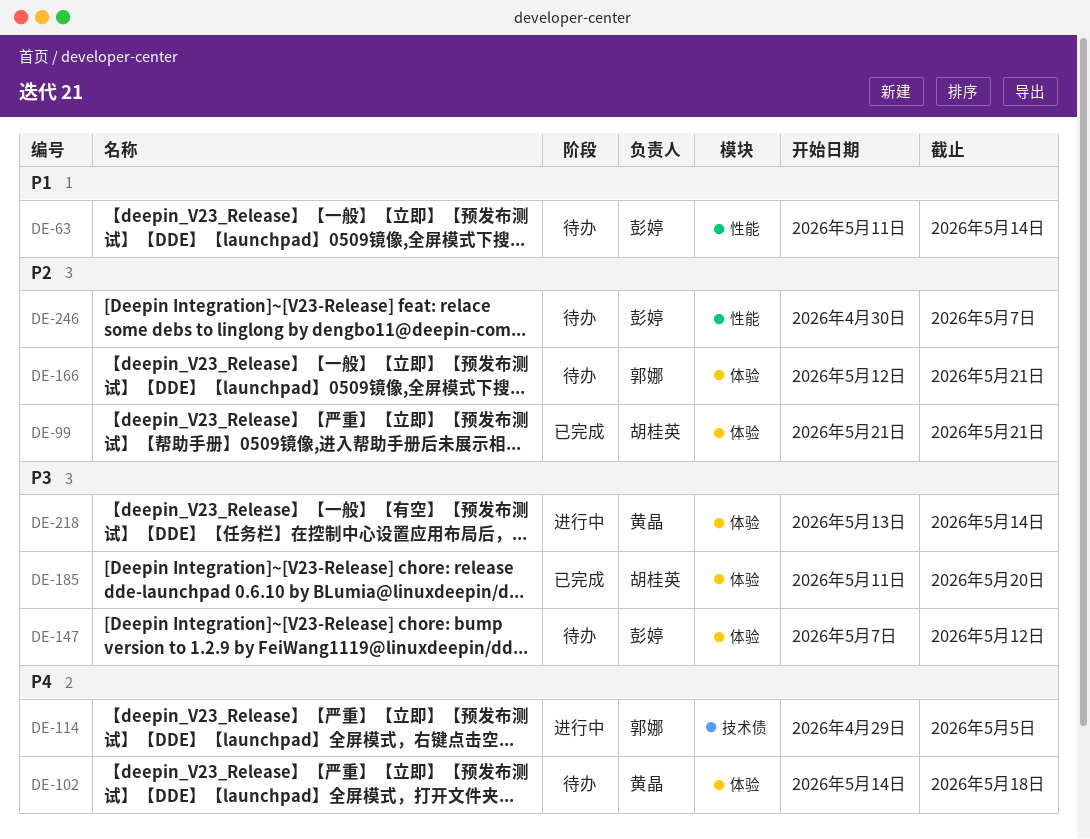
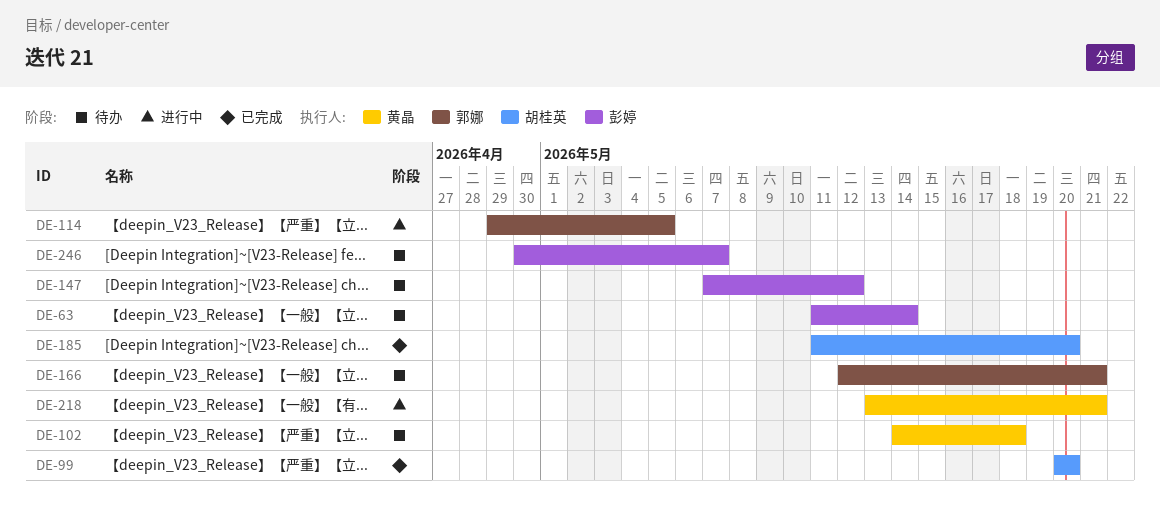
DE-99, start: May 21 -> May 20
DE-99, due: May 21 -> May 20
DE-218, due: May 14 -> May 21

